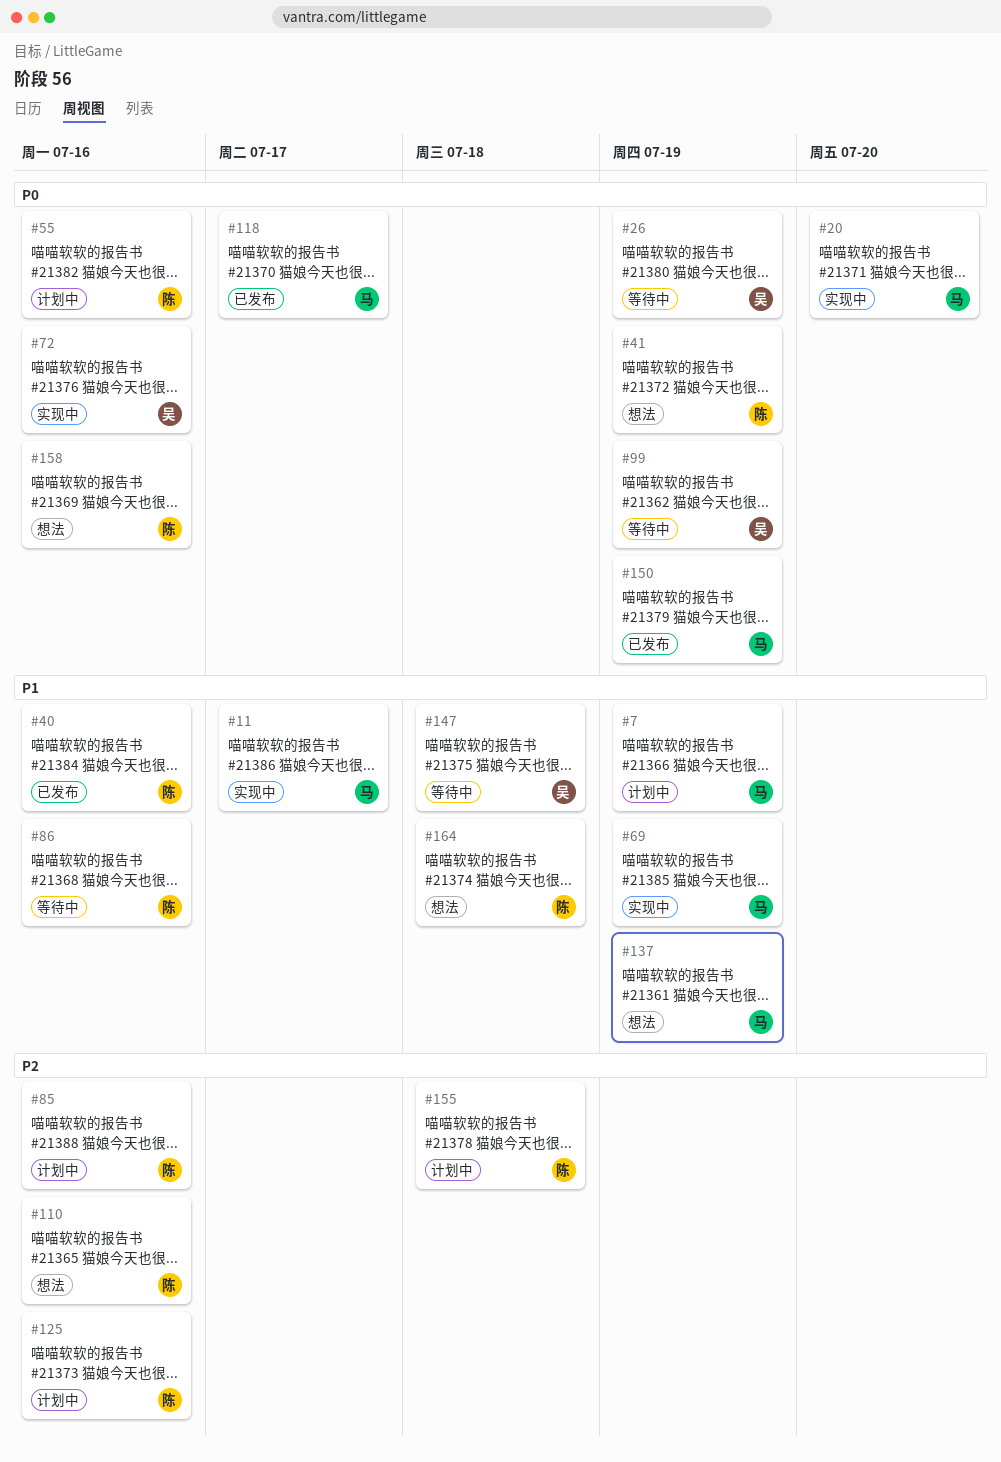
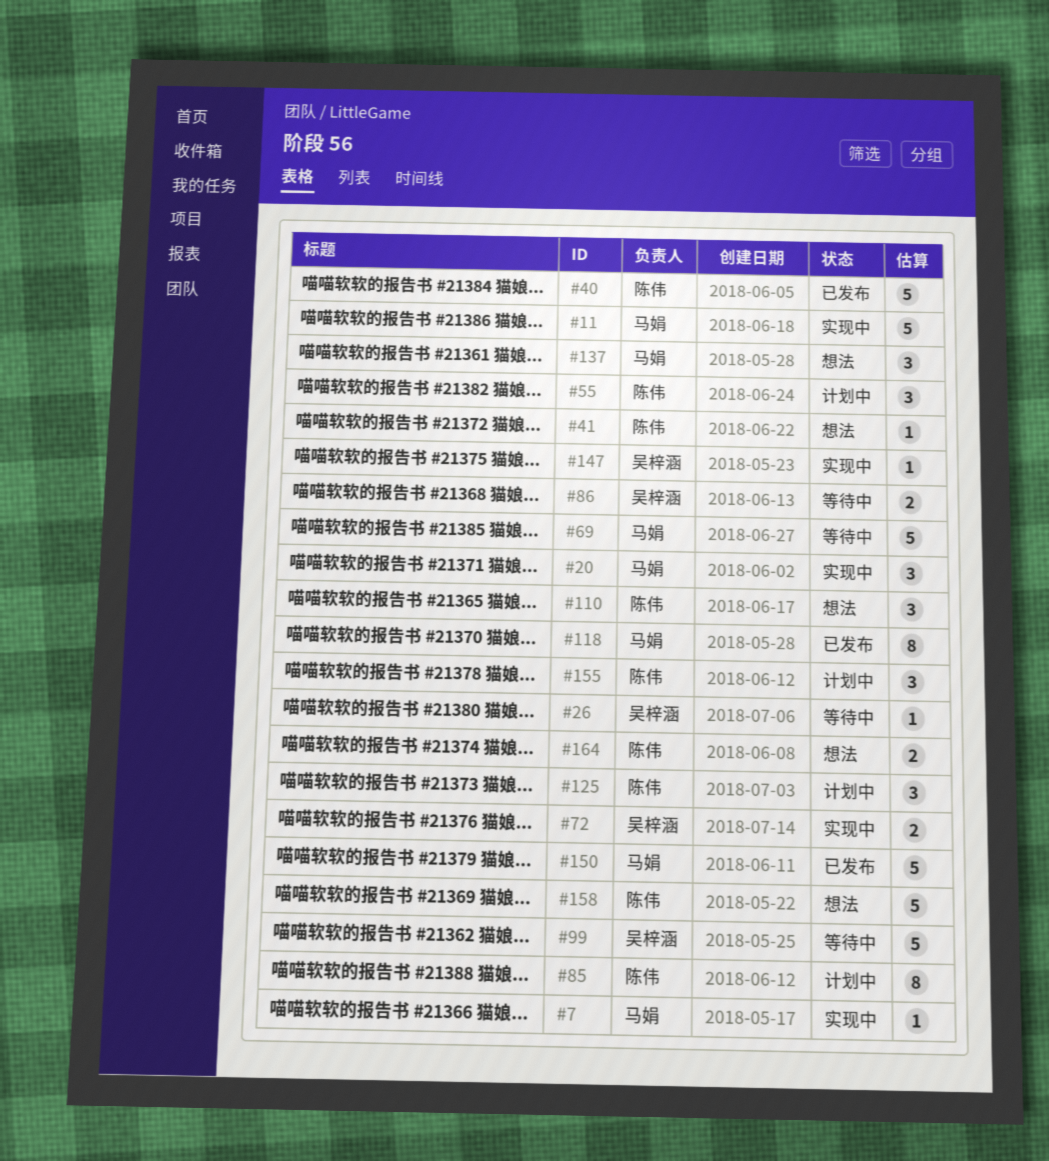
#7, status: 计划中 -> 实现中
#69, status: 实现中 -> 等待中
#86, owner: 陈伟 -> 吴梓涵
#147, status: 等待中 -> 实现中

